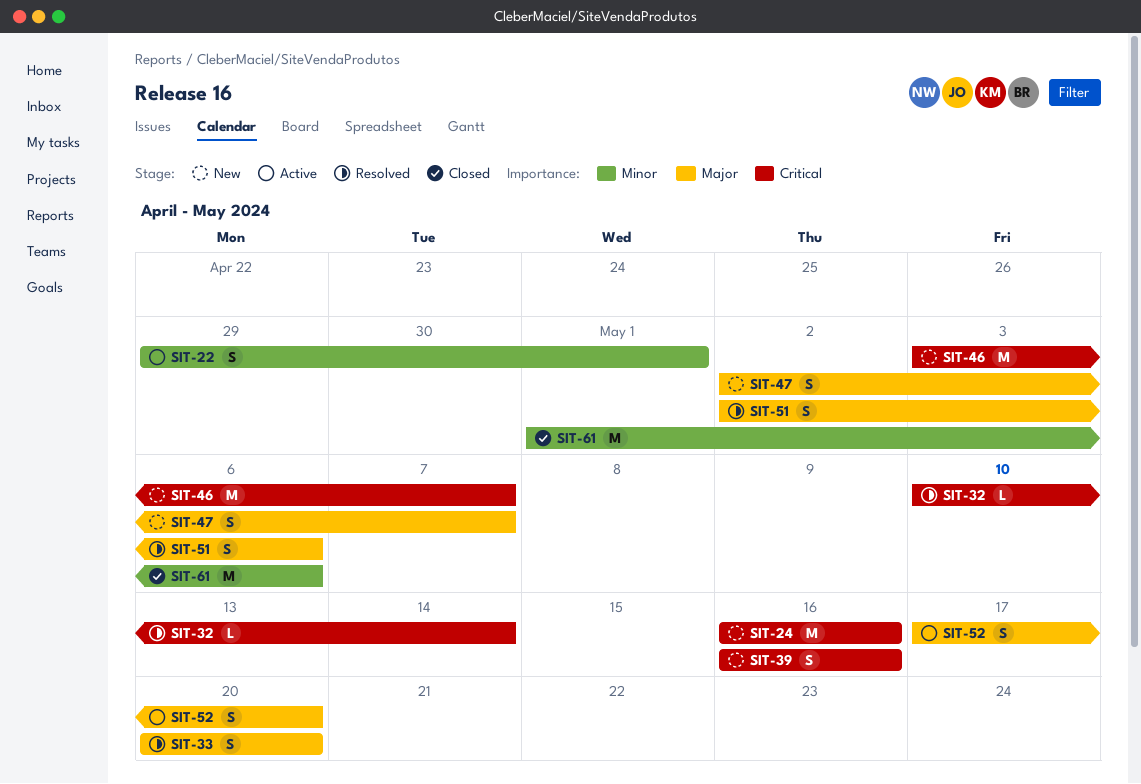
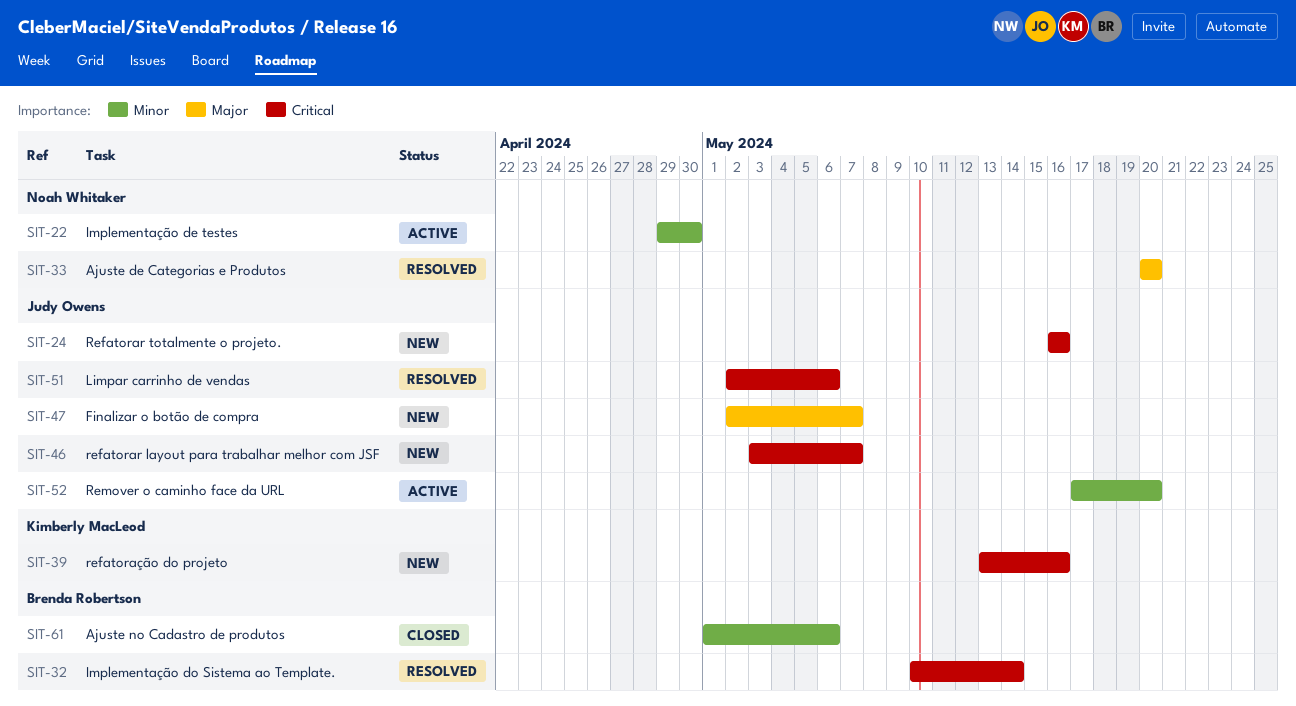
SIT-22, due: May 1 -> Apr 30
SIT-39, start: May 16 -> May 13
SIT-51, priority: Major -> Critical
SIT-52, priority: Major -> Minor

